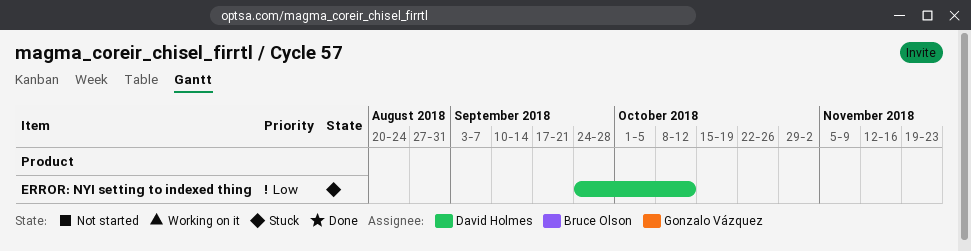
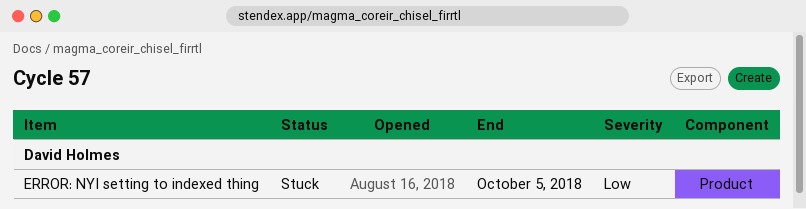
ERROR: NYI setting to indexed thing, due: Oct 12 -> Oct 5

